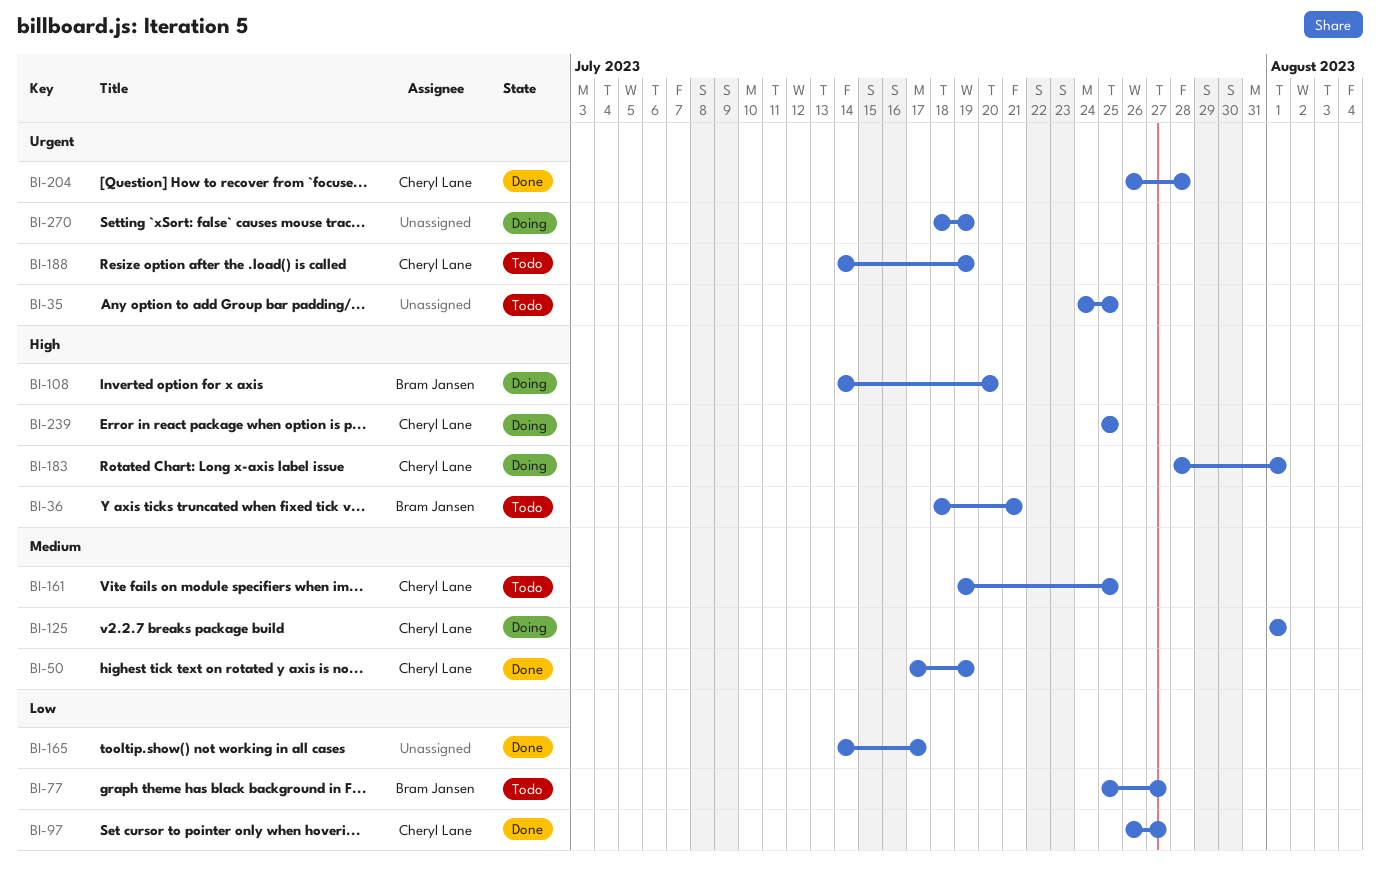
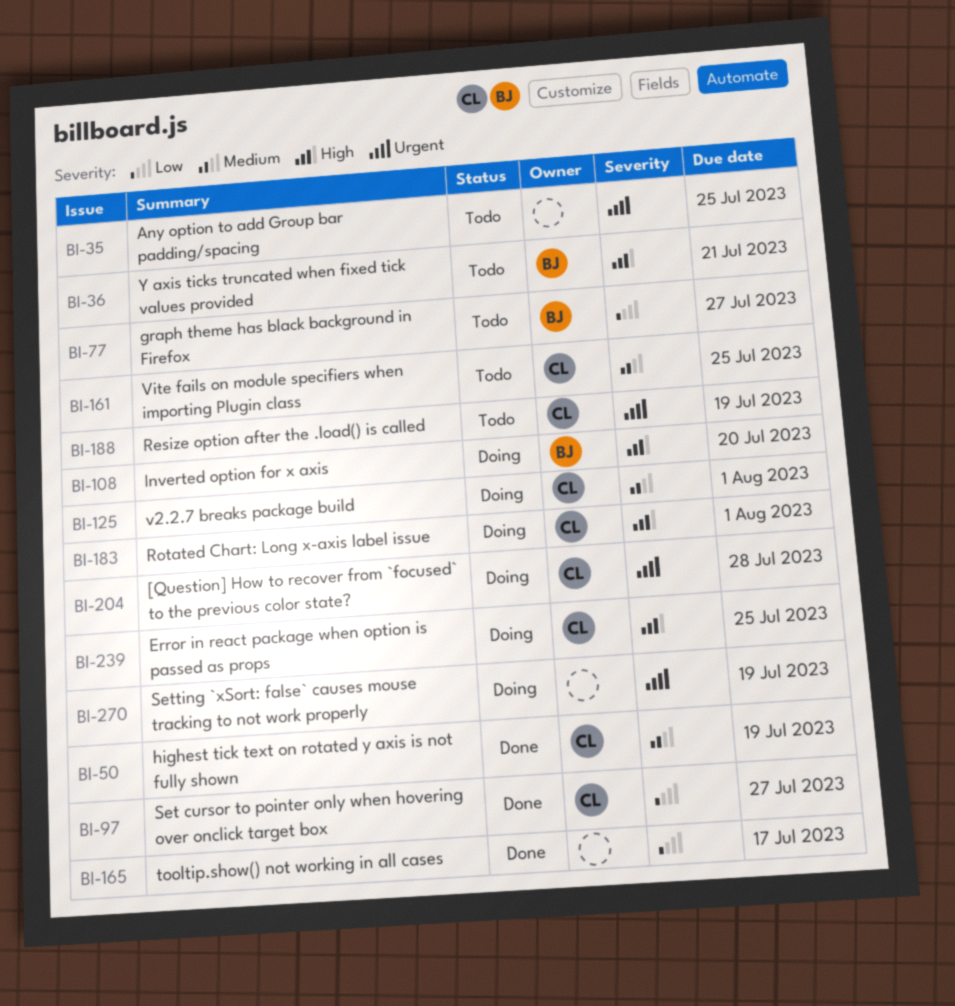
BI-204, status: Done -> Doing

